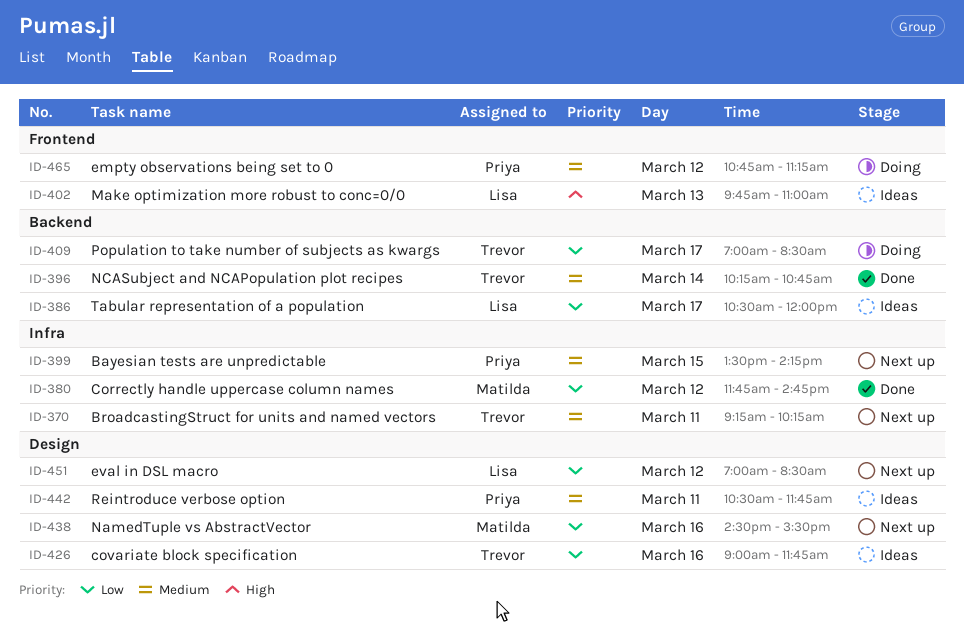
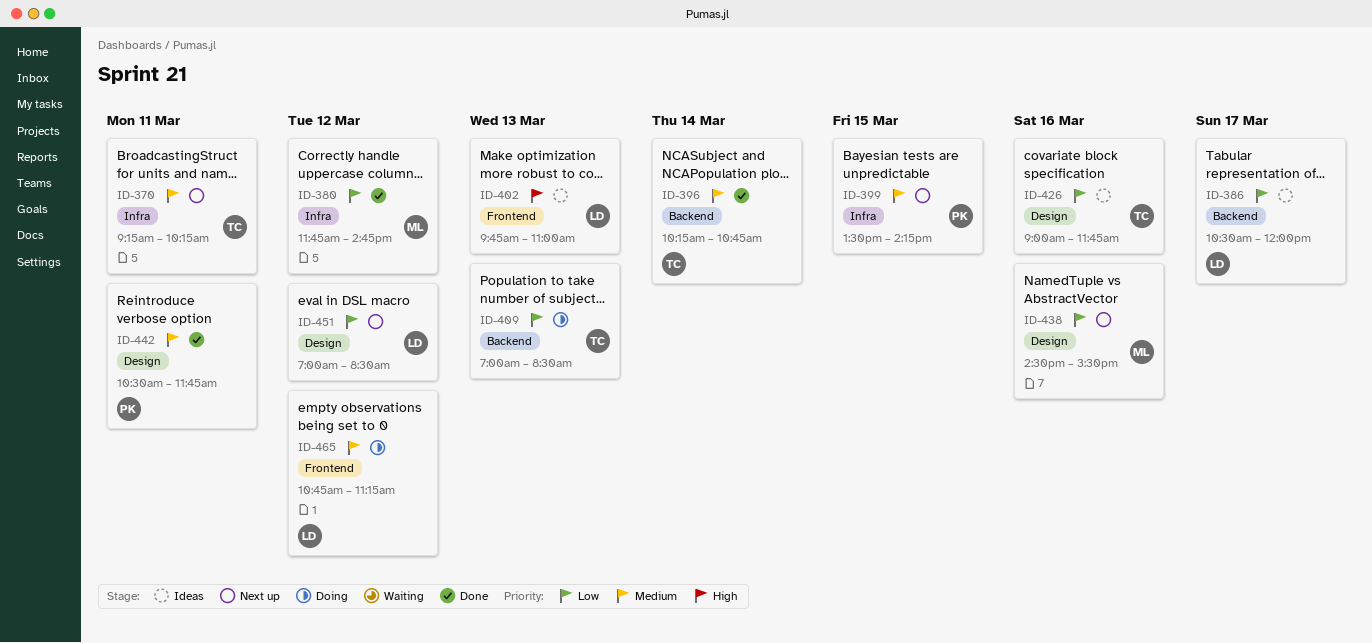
ID-409, day: Mar 17 -> Mar 13
ID-442, status: Ideas -> Done
ID-465, owner: Priya -> Lisa

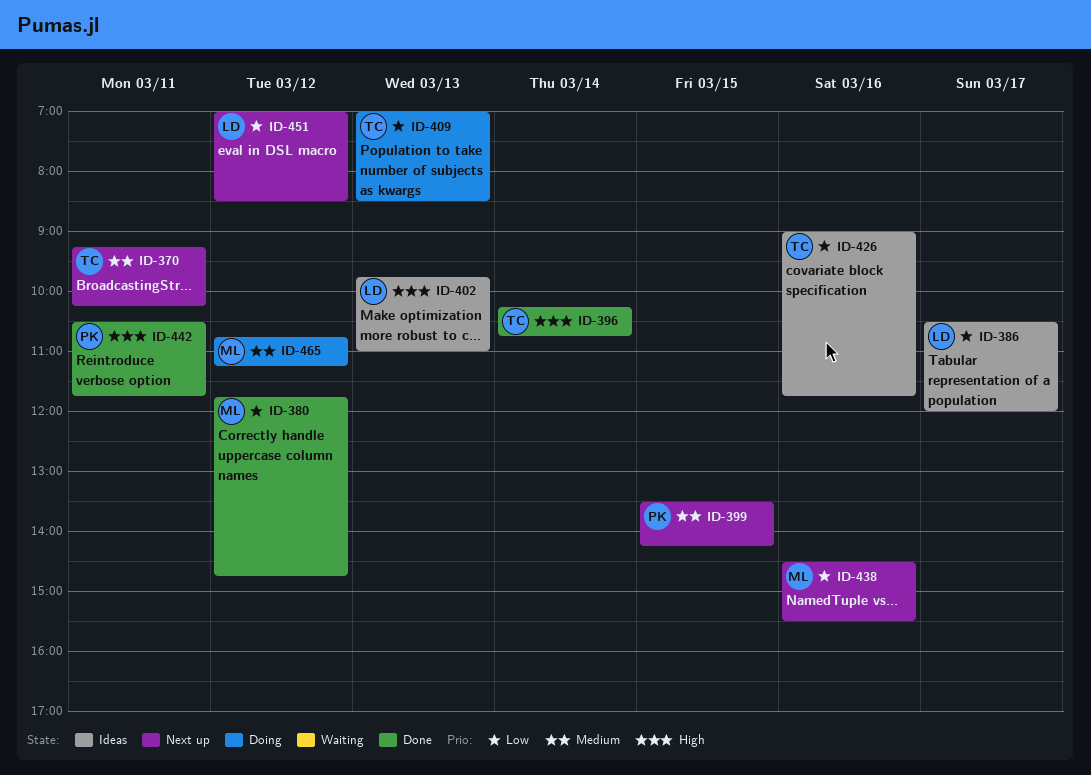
ID-396, priority: Medium -> High
ID-442, priority: Medium -> High
ID-465, owner: LD -> ML

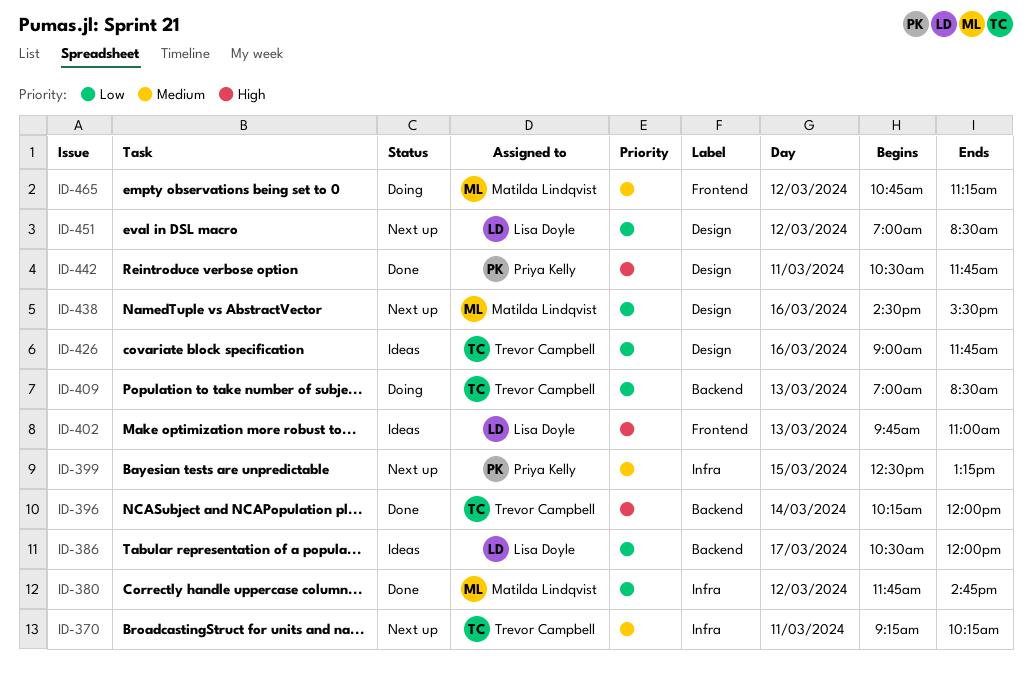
ID-396, ends: 10:45 -> 12:00
ID-399, begins: 13:30 -> 12:30
ID-399, ends: 14:15 -> 13:15

